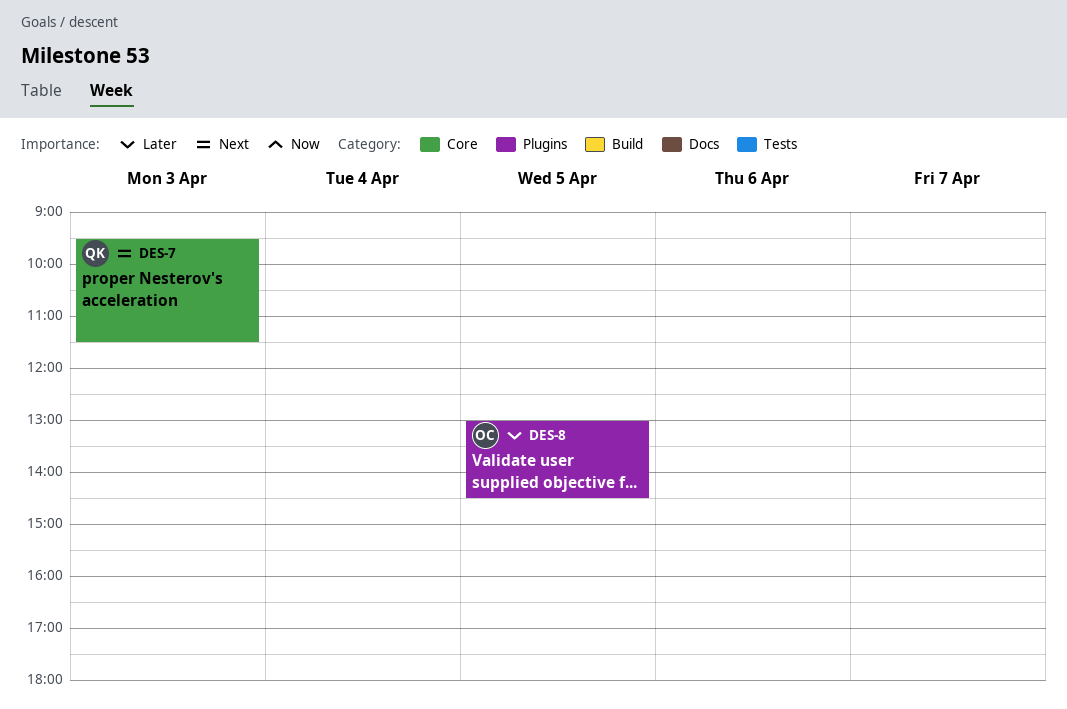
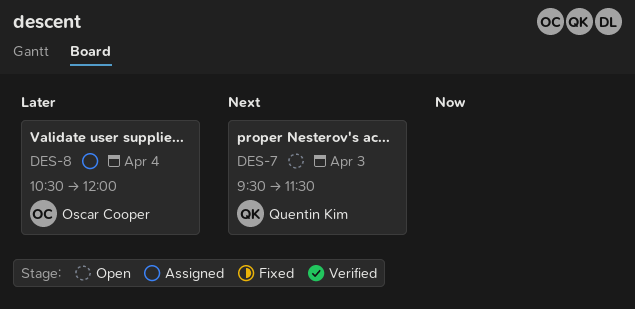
DES-8, day: Apr 5 -> Apr 4
DES-8, begins: 13:00 -> 10:30
DES-8, ends: 14:30 -> 12:00

